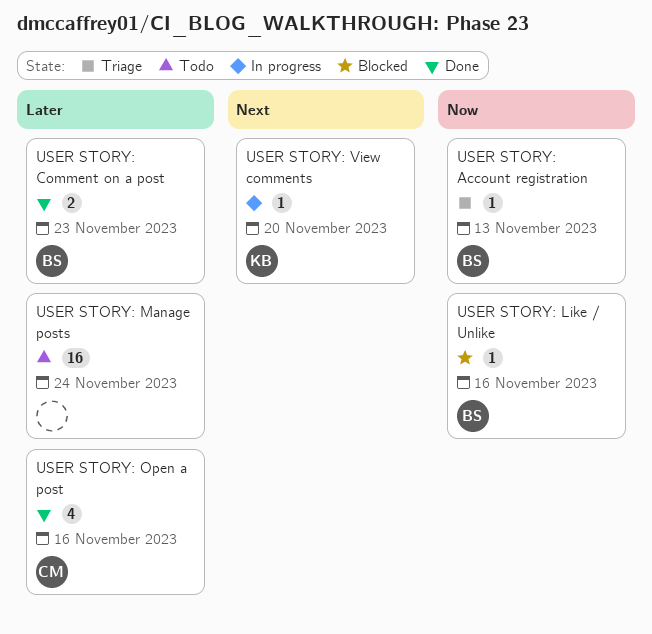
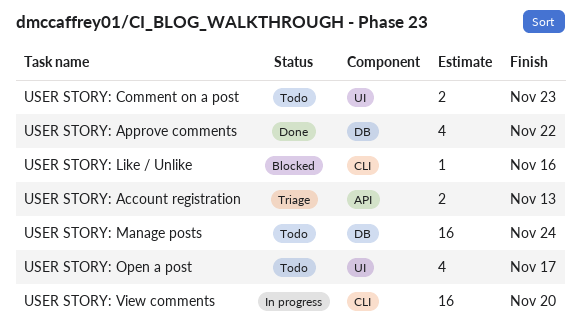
USER STORY: Account registration, estimate: 1 -> 2
USER STORY: Approve comments: none -> present
USER STORY: Comment on a post, status: Done -> Todo
USER STORY: Open a post, status: Done -> Todo
USER STORY: Open a post, due: Nov 16 -> Nov 17
USER STORY: View comments, estimate: 1 -> 16

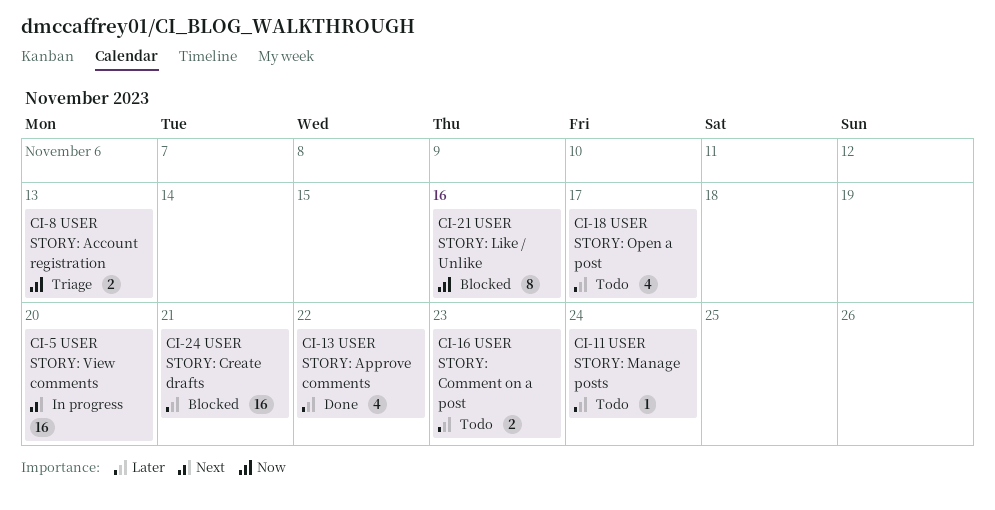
USER STORY: Create drafts: none -> present
USER STORY: Like / Unlike, estimate: 1 -> 8
USER STORY: Manage posts, estimate: 16 -> 1

